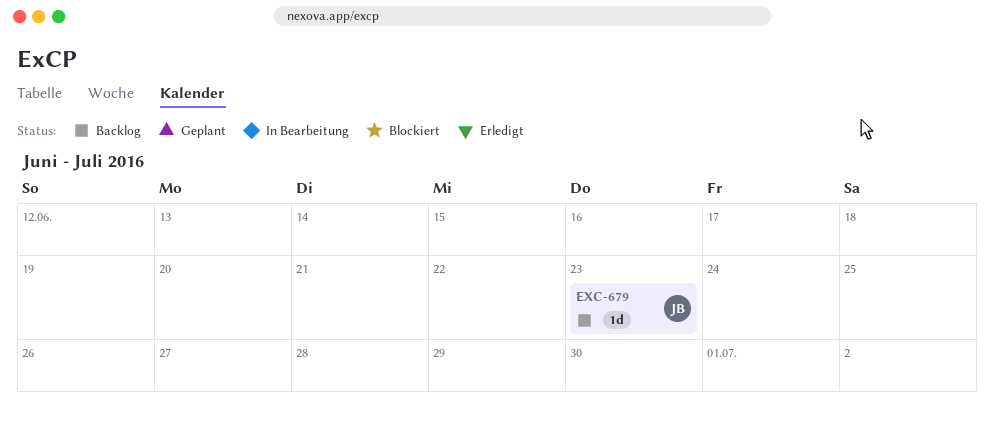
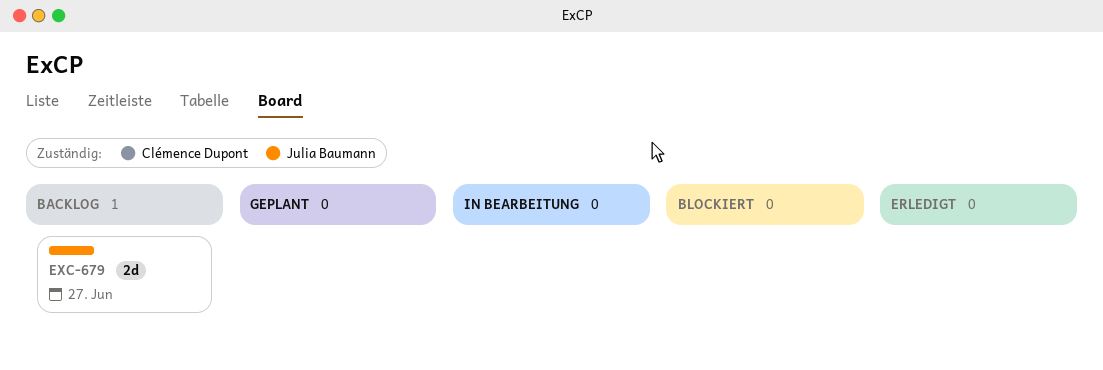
EXC-679, estimate: 1d -> 2d
EXC-679, due: Jun 23 -> Jun 27

